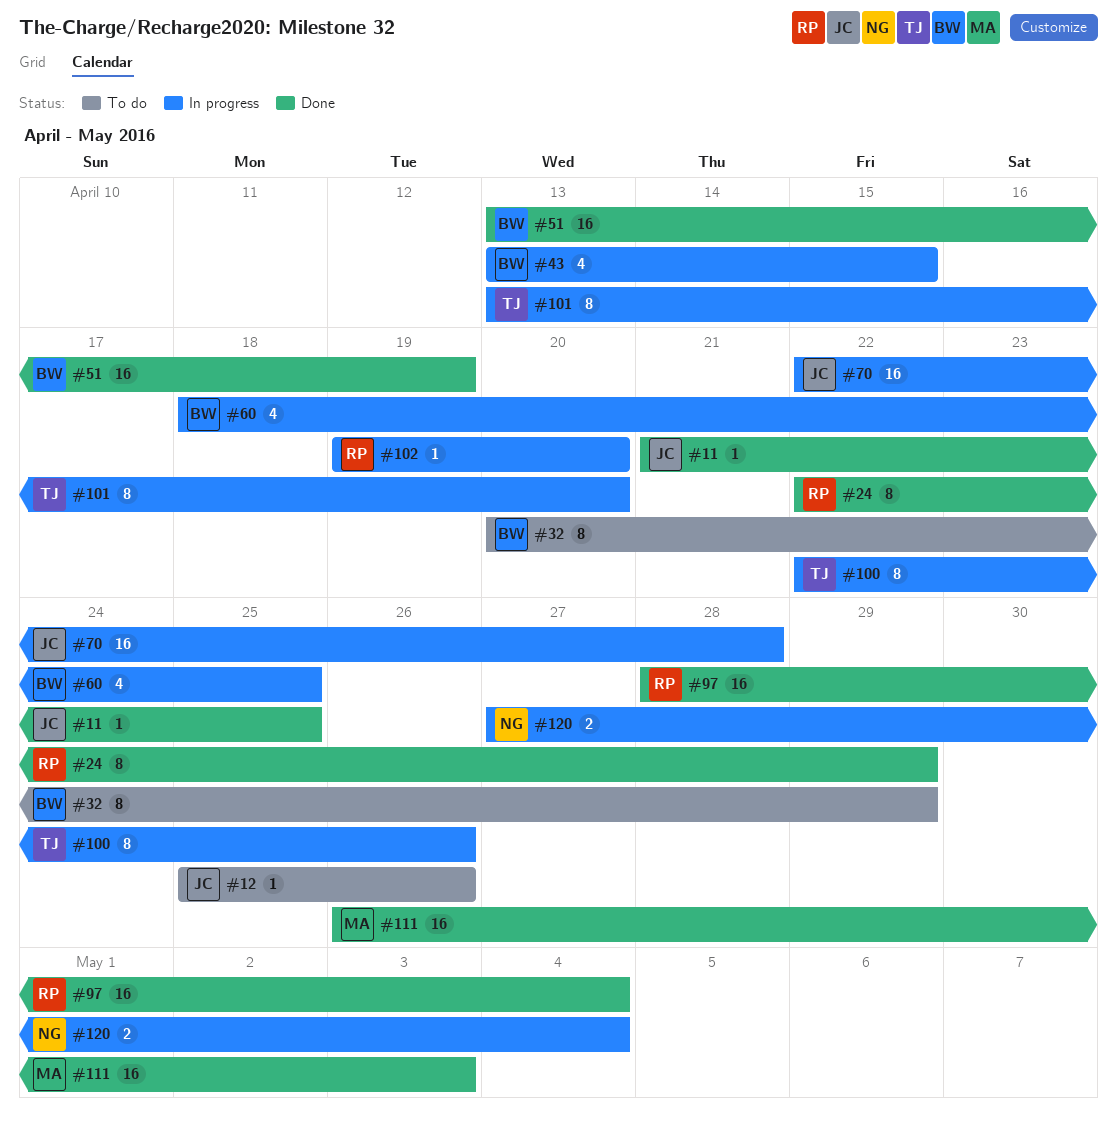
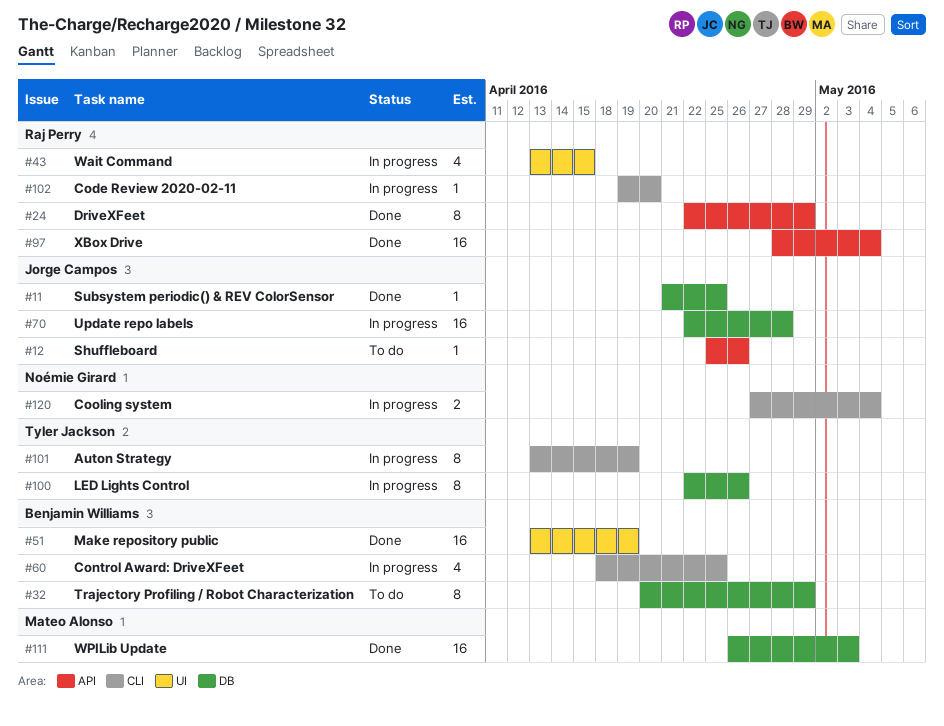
#43, owner: Benjamin Williams -> Raj Perry
#101, due: Apr 20 -> Apr 19

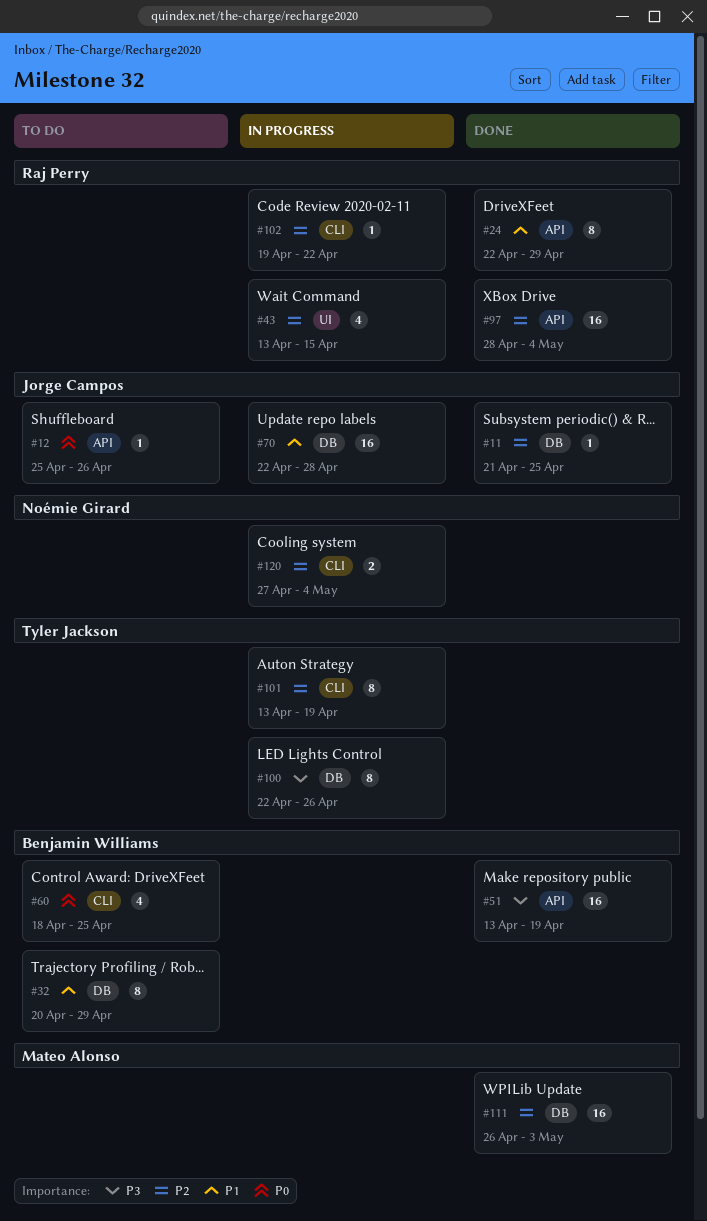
#51, label: UI -> API
#60, status: In progress -> To do
#102, due: Apr 20 -> Apr 22

